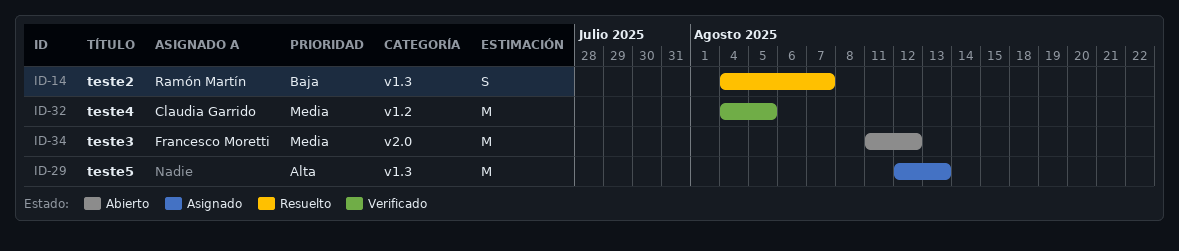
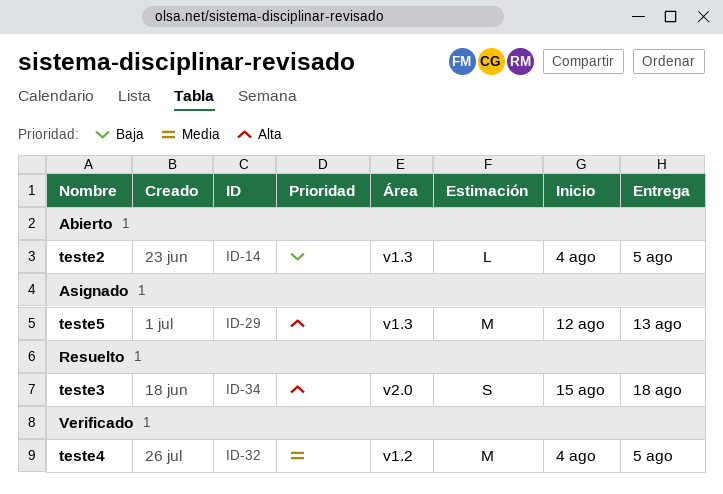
ID-14, status: Resuelto -> Abierto
ID-14, estimate: S -> L
ID-14, due: Aug 7 -> Aug 5
ID-34, status: Abierto -> Resuelto
ID-34, priority: Media -> Alta
ID-34, estimate: M -> S
ID-34, start: Aug 11 -> Aug 15
ID-34, due: Aug 12 -> Aug 18

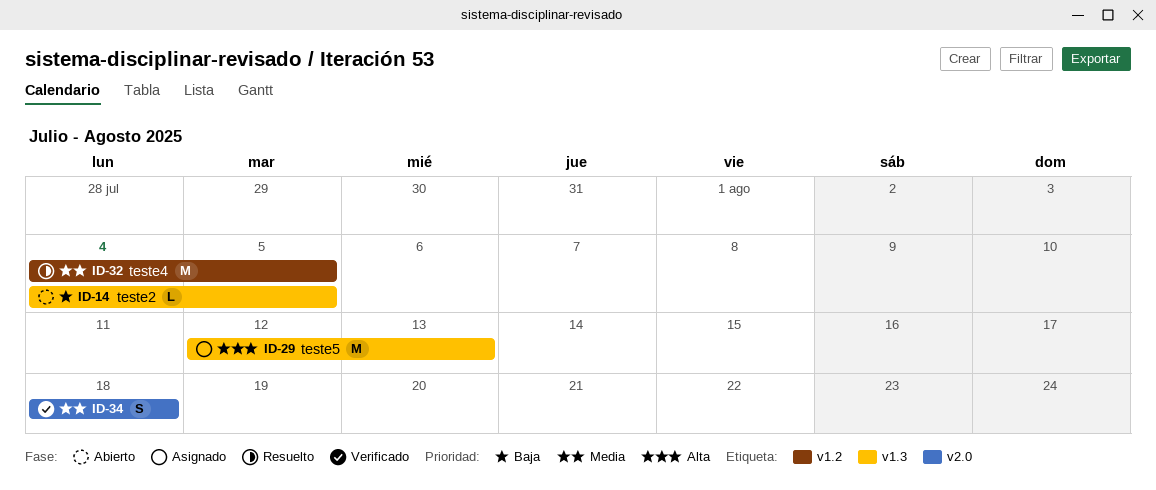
ID-32, status: Verificado -> Resuelto
ID-34, status: Resuelto -> Verificado
ID-34, priority: Alta -> Media
ID-34, start: Aug 15 -> Aug 18

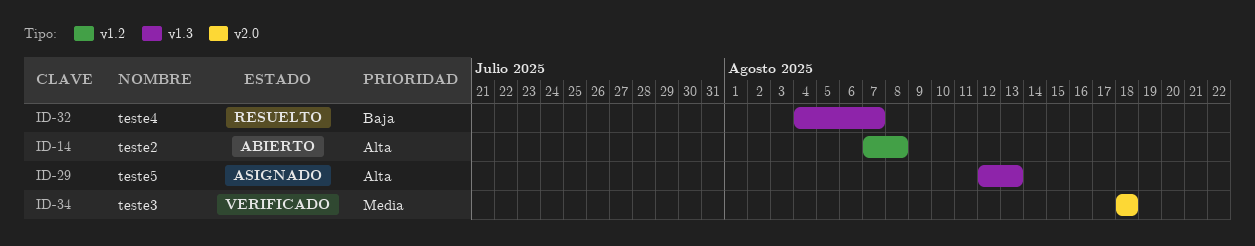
ID-14, priority: Baja -> Alta
ID-14, label: v1.3 -> v1.2
ID-14, start: Aug 4 -> Aug 7
ID-14, due: Aug 5 -> Aug 8
ID-32, priority: Media -> Baja
ID-32, label: v1.2 -> v1.3
ID-32, due: Aug 5 -> Aug 7

